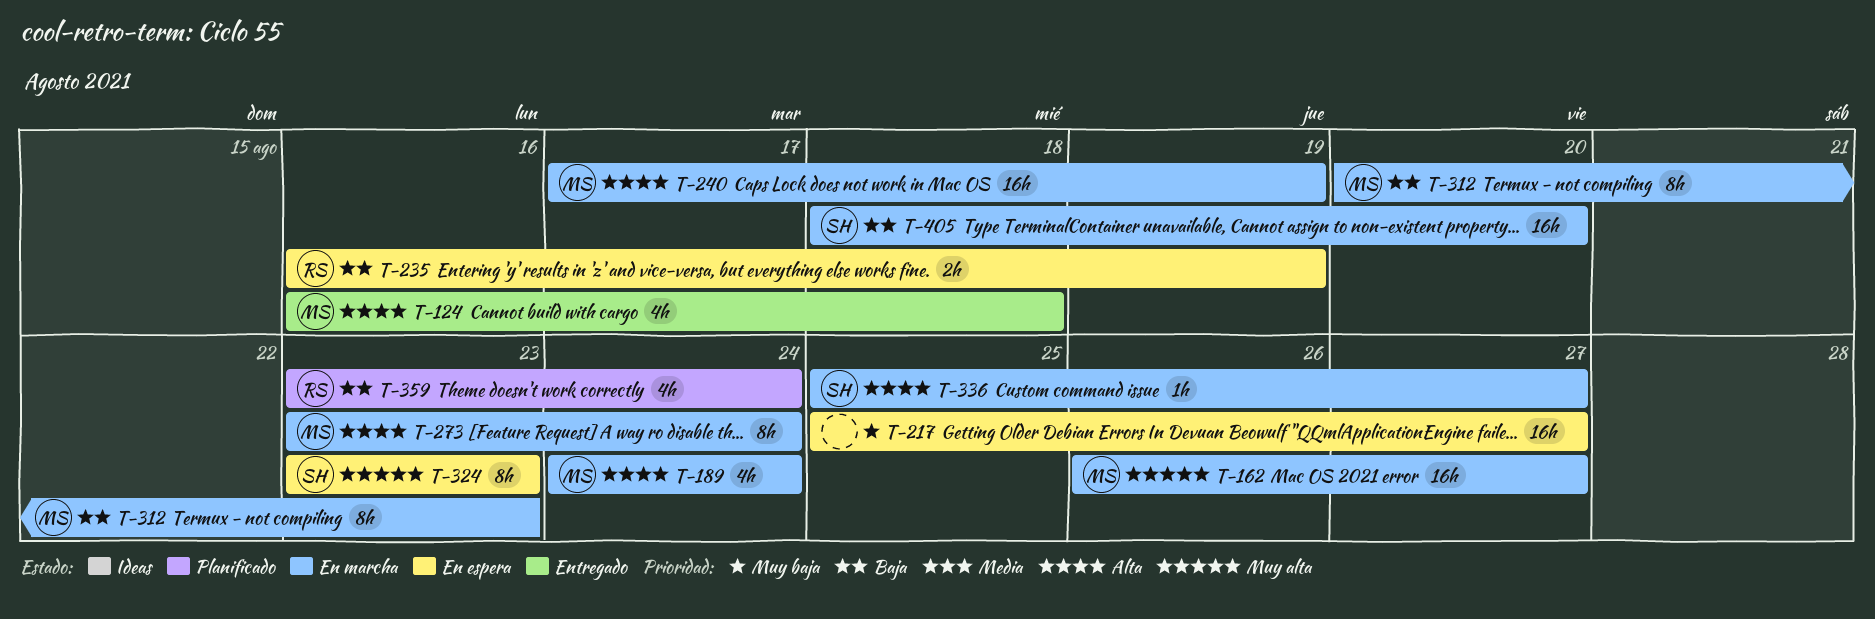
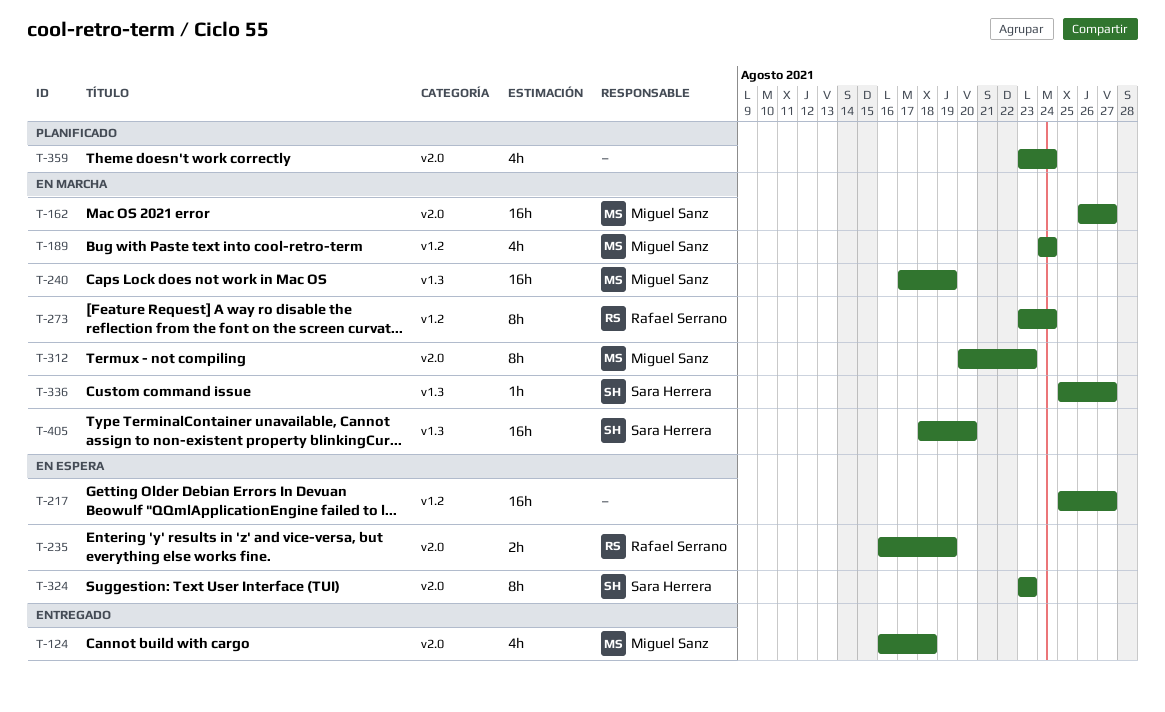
T-273, owner: Miguel Sanz -> Rafael Serrano
T-359, owner: Rafael Serrano -> none

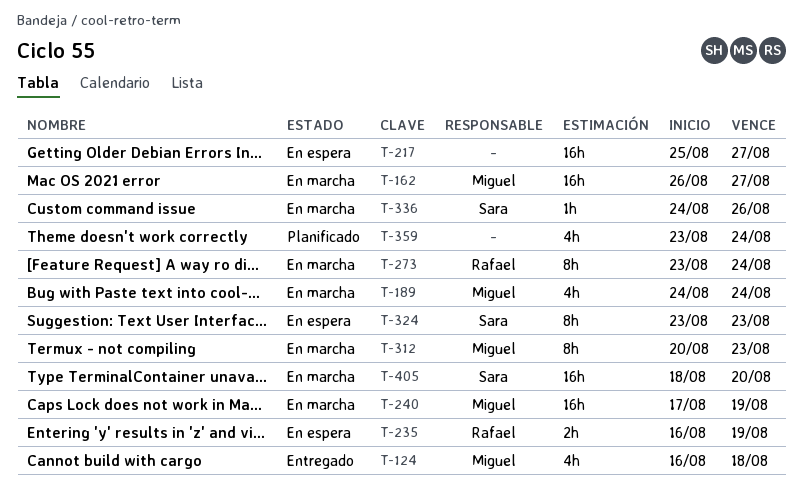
T-336, start: Aug 25 -> Aug 24
T-336, due: Aug 27 -> Aug 26

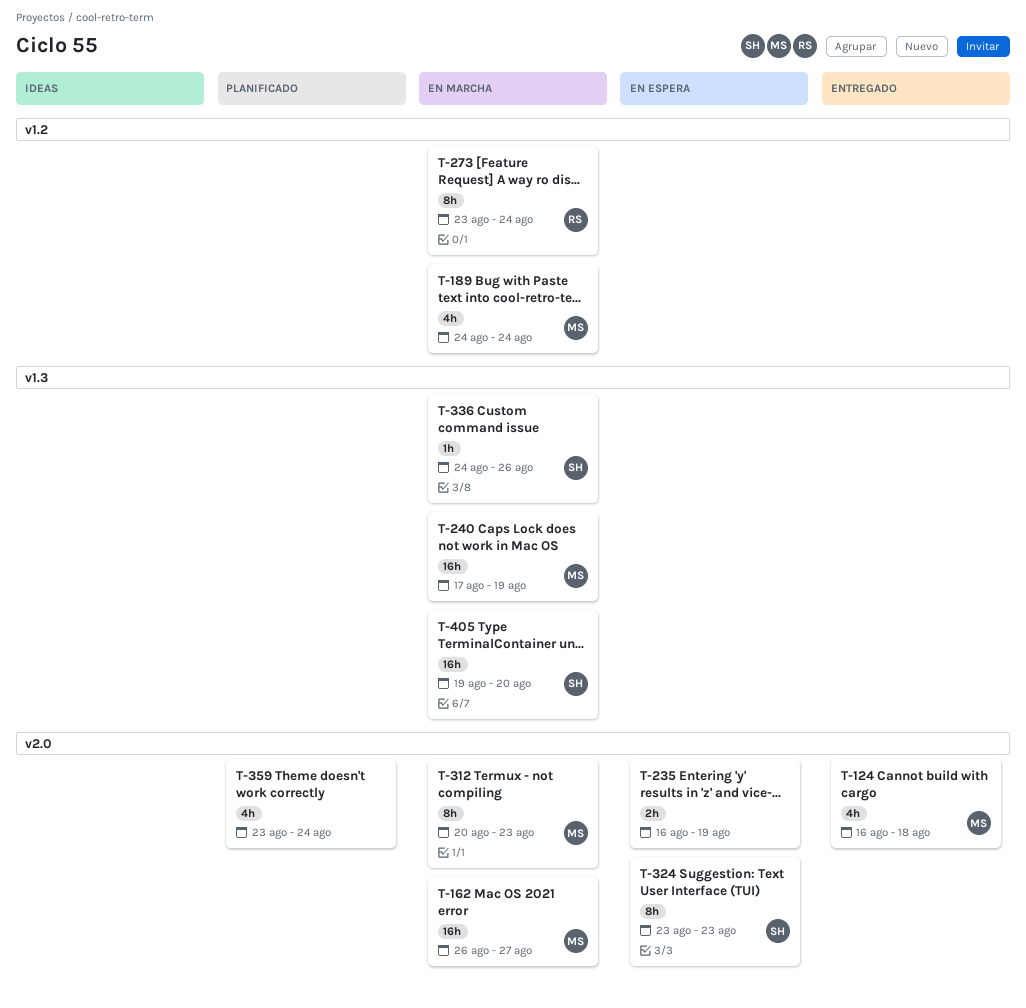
T-217: present -> none
T-235, owner: Rafael -> none
T-405, start: Aug 18 -> Aug 19

